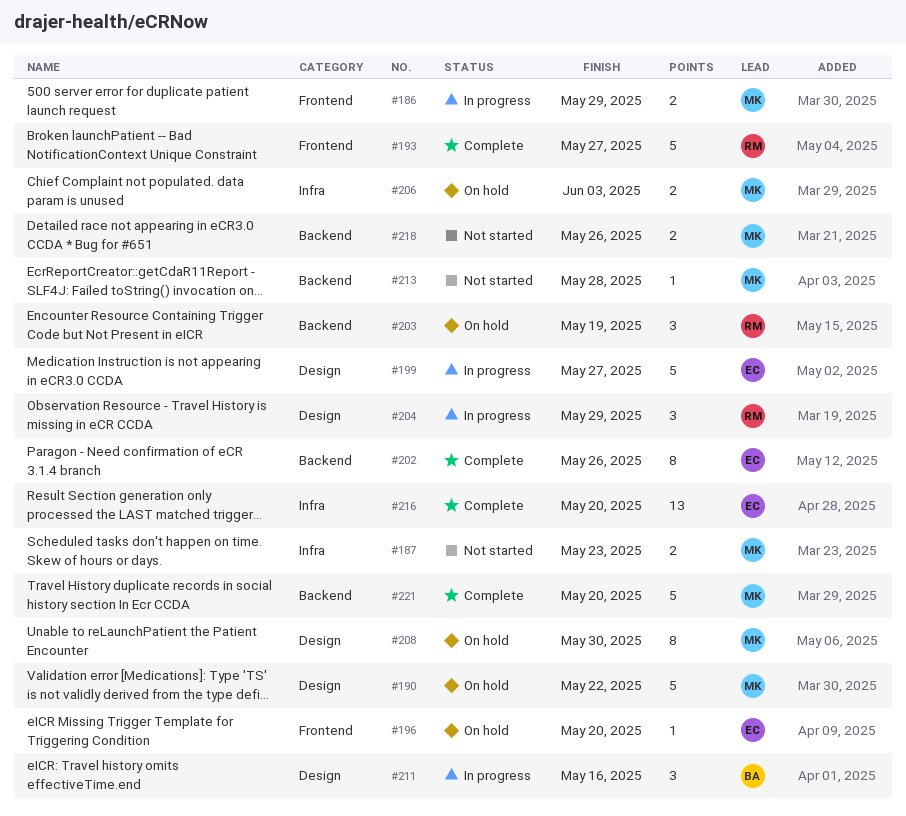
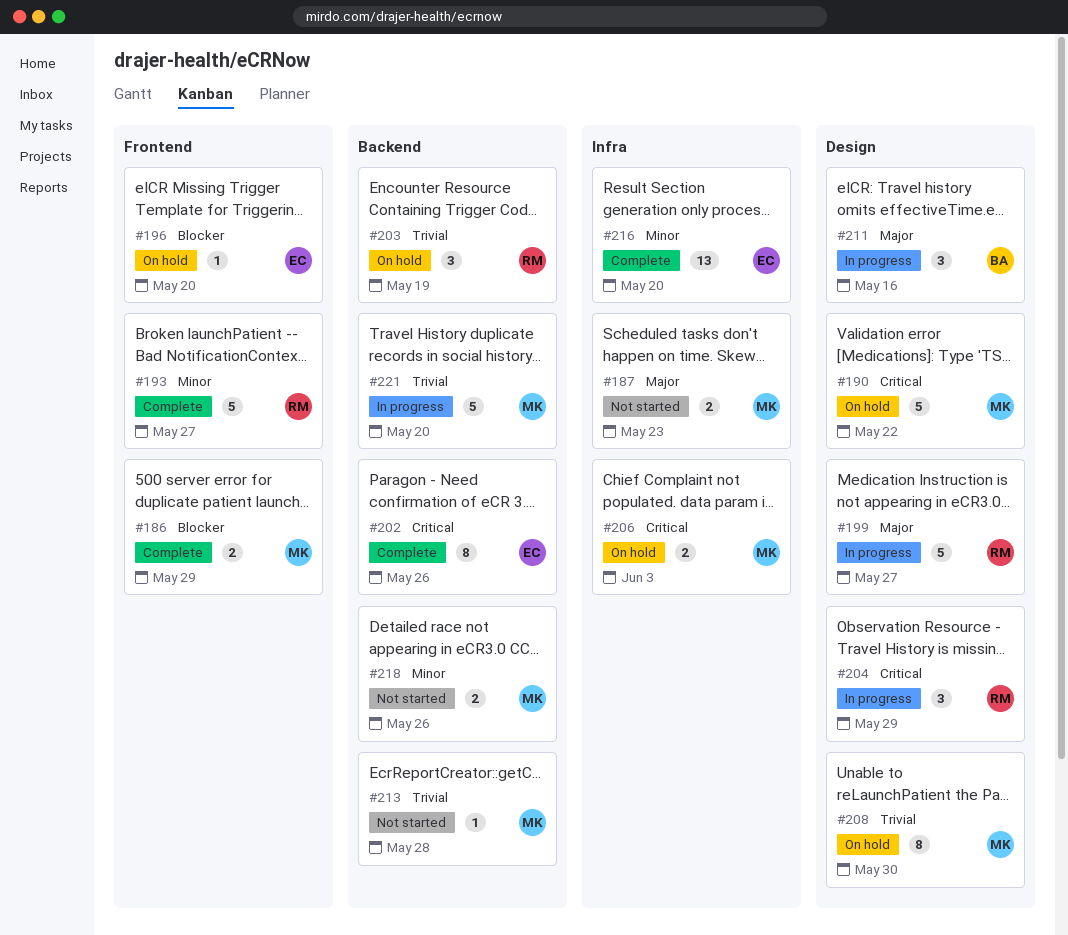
#186, status: In progress -> Complete
#199, owner: EC -> RM
#221, status: Complete -> In progress

